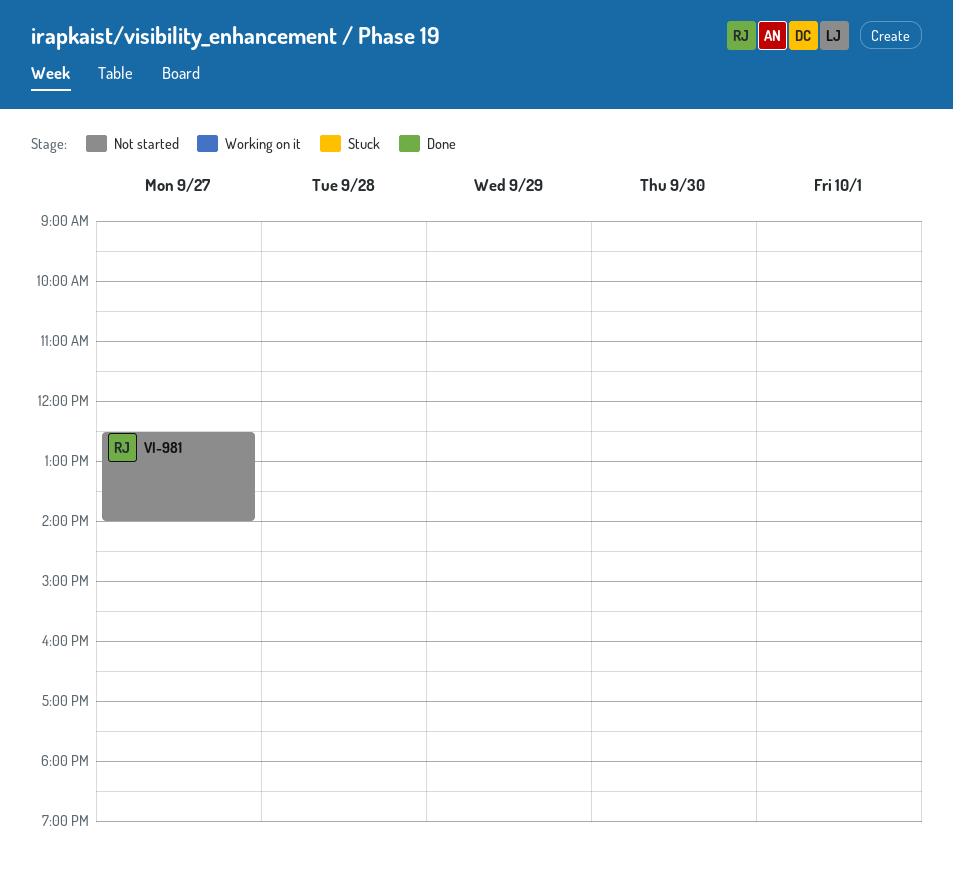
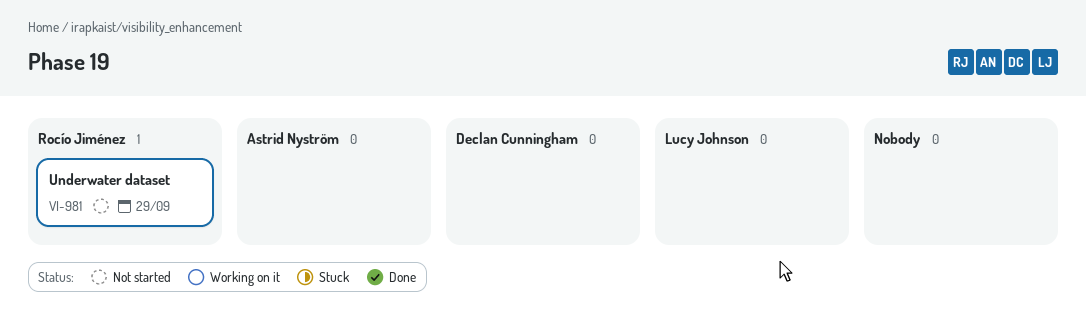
VI-981, day: Sep 27 -> Sep 29

